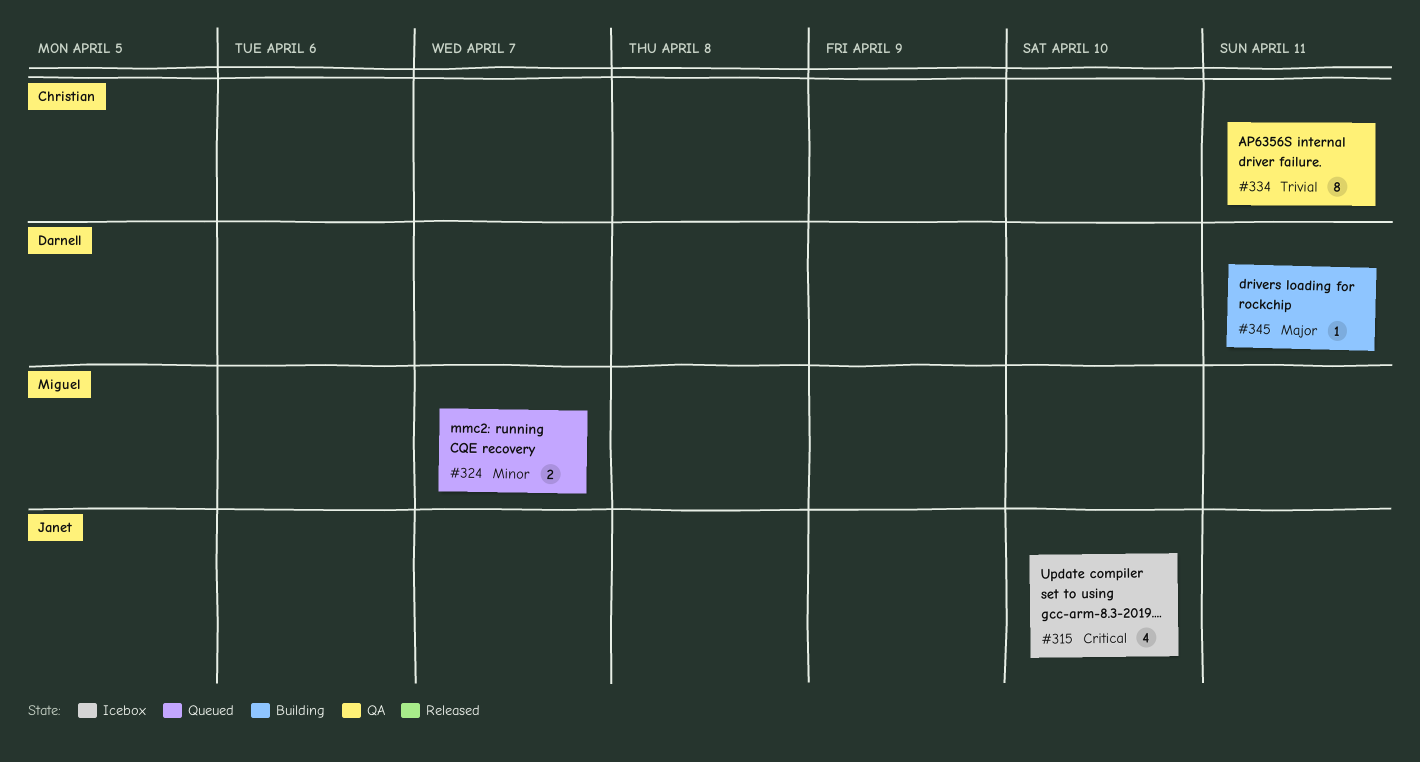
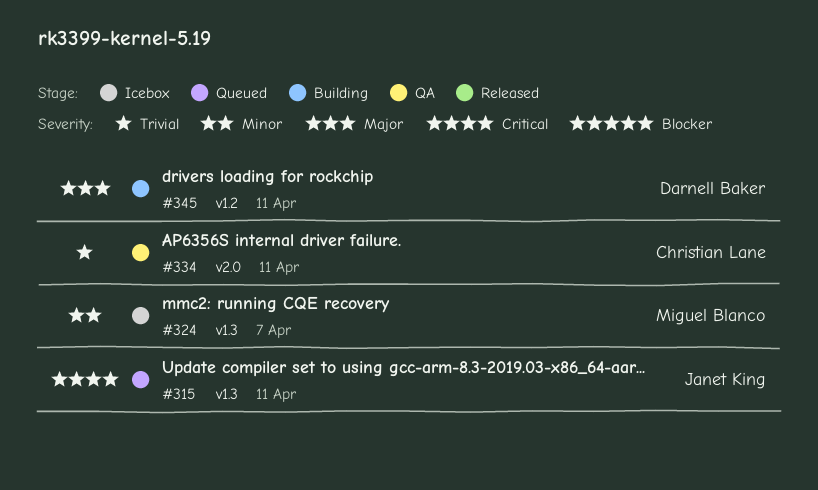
#315, status: Icebox -> Queued
#315, due: Apr 10 -> Apr 11
#324, status: Queued -> Icebox

